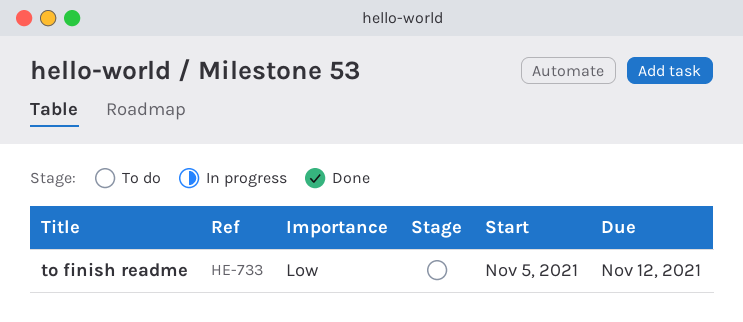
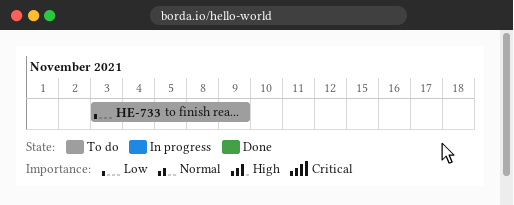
HE-733, start: Nov 5 -> Nov 3
HE-733, due: Nov 12 -> Nov 9

